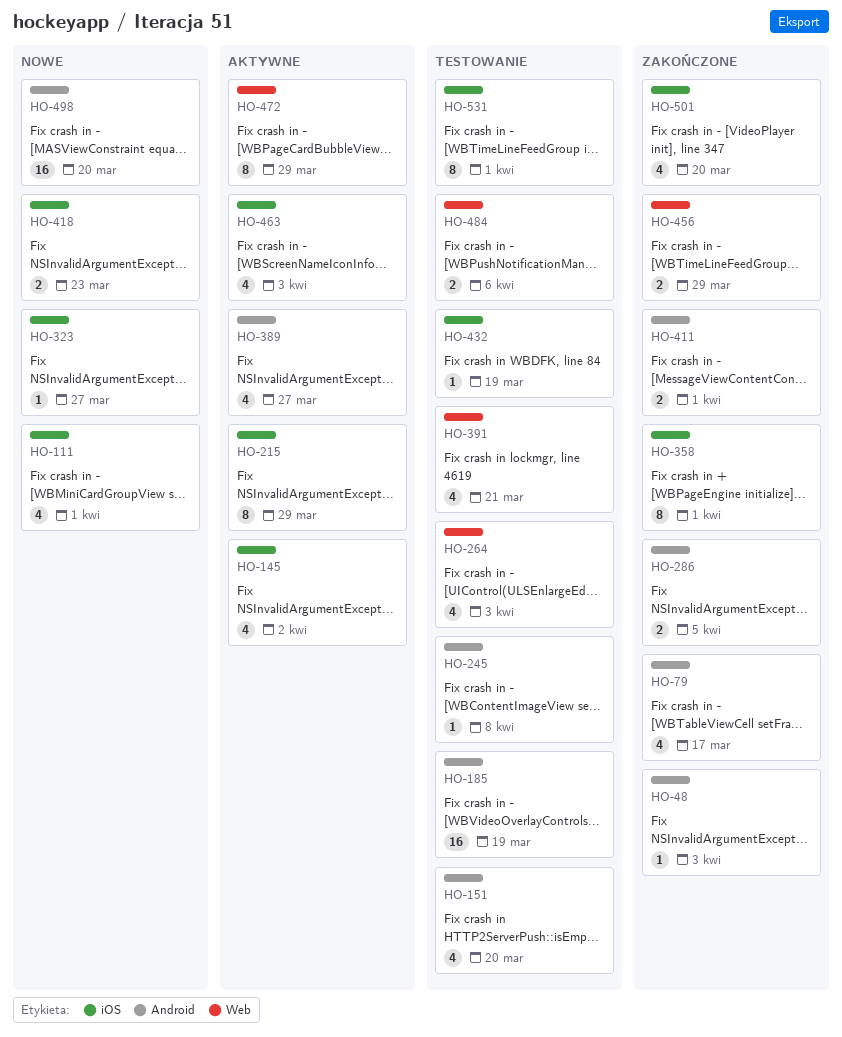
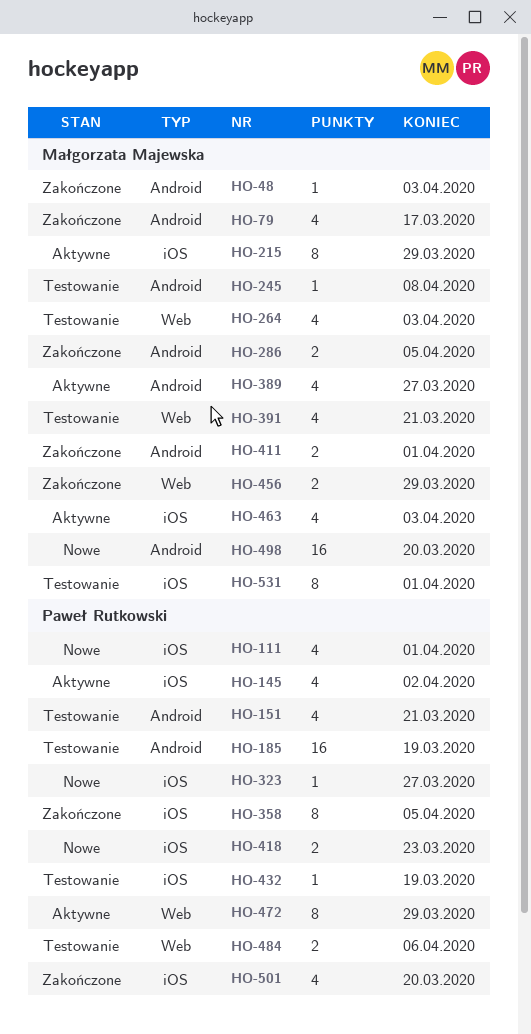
HO-151, due: Mar 20 -> Mar 21
HO-358, due: Apr 1 -> Apr 5

